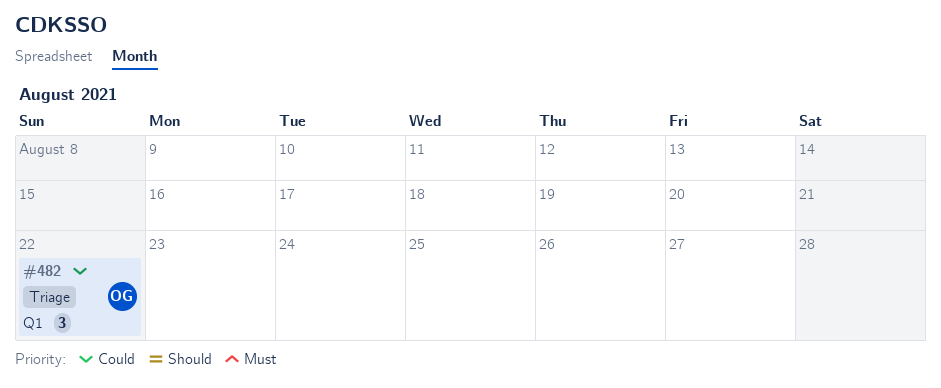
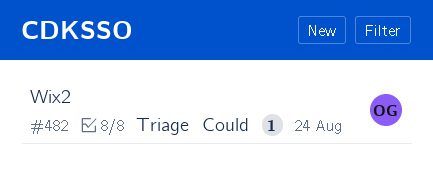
#482, estimate: 3 -> 1
#482, due: Aug 22 -> Aug 24

